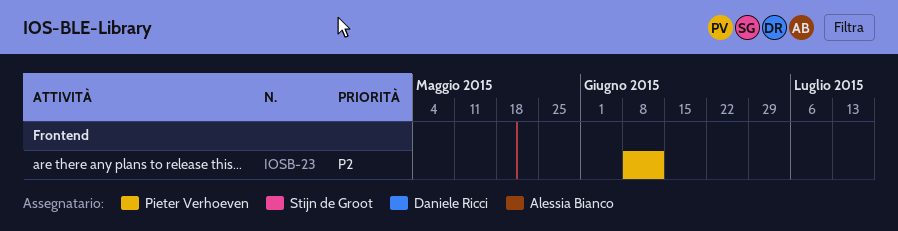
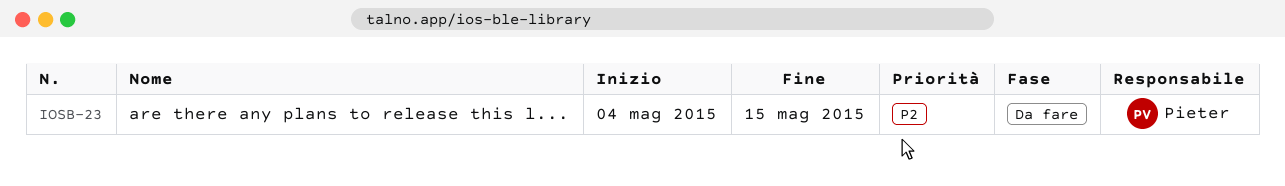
IOSB-23, start: Jun 8 -> May 4
IOSB-23, due: Jun 12 -> May 15

